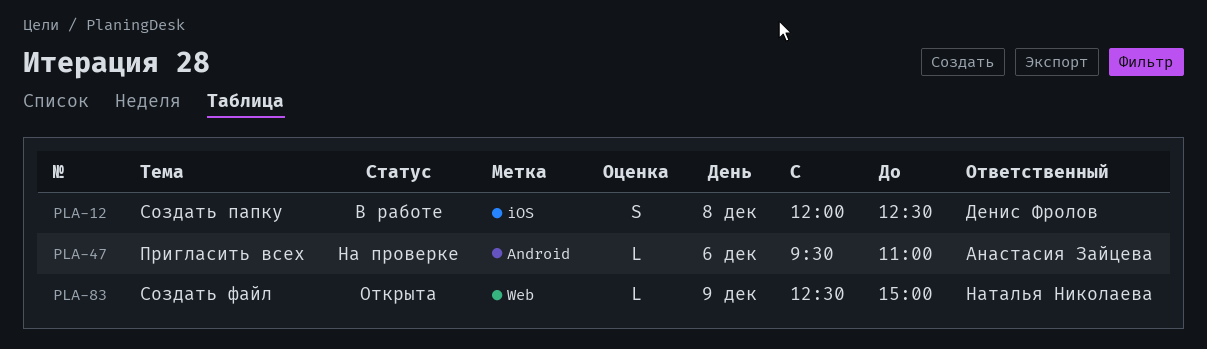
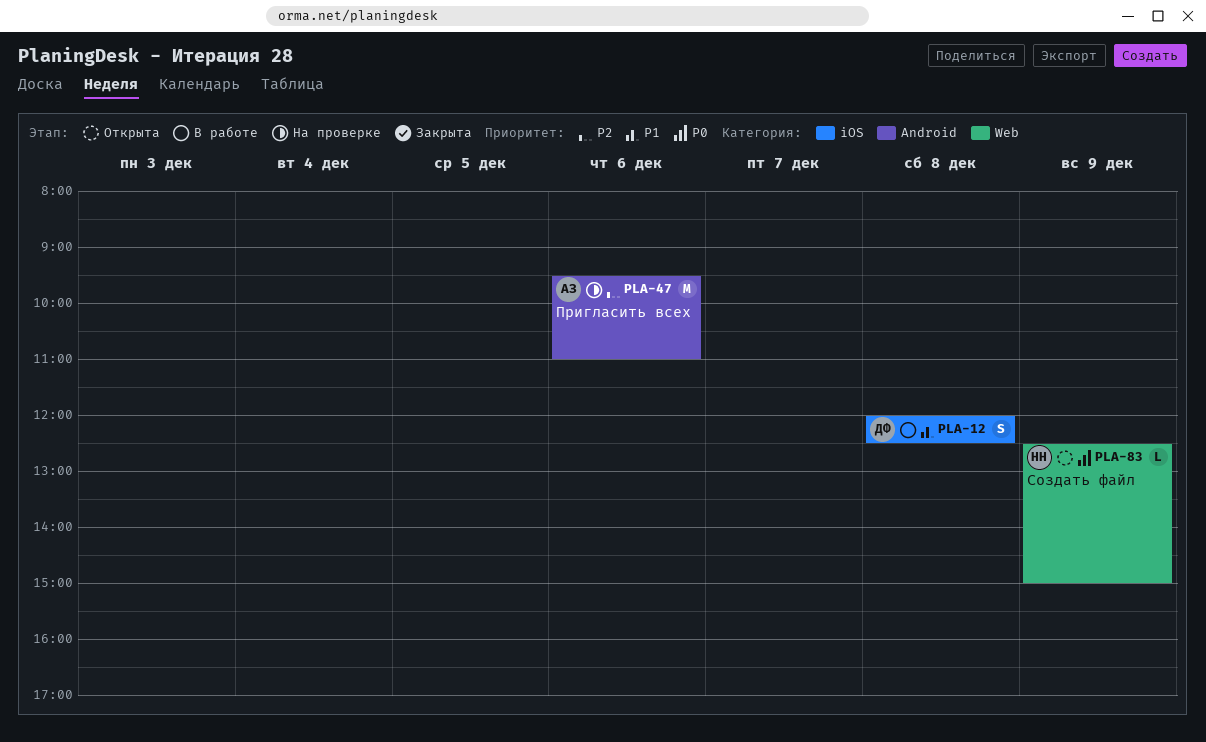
PLA-47, estimate: L -> M

